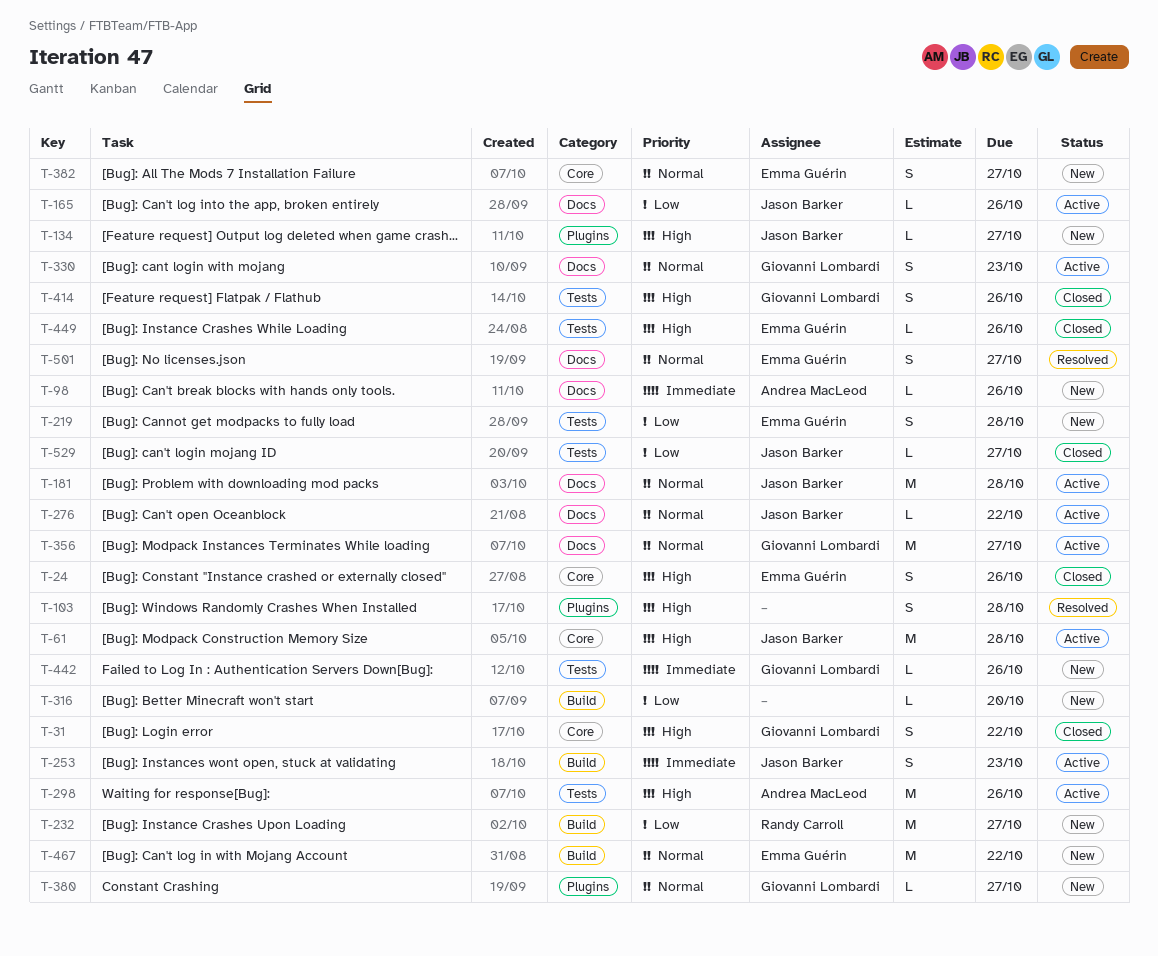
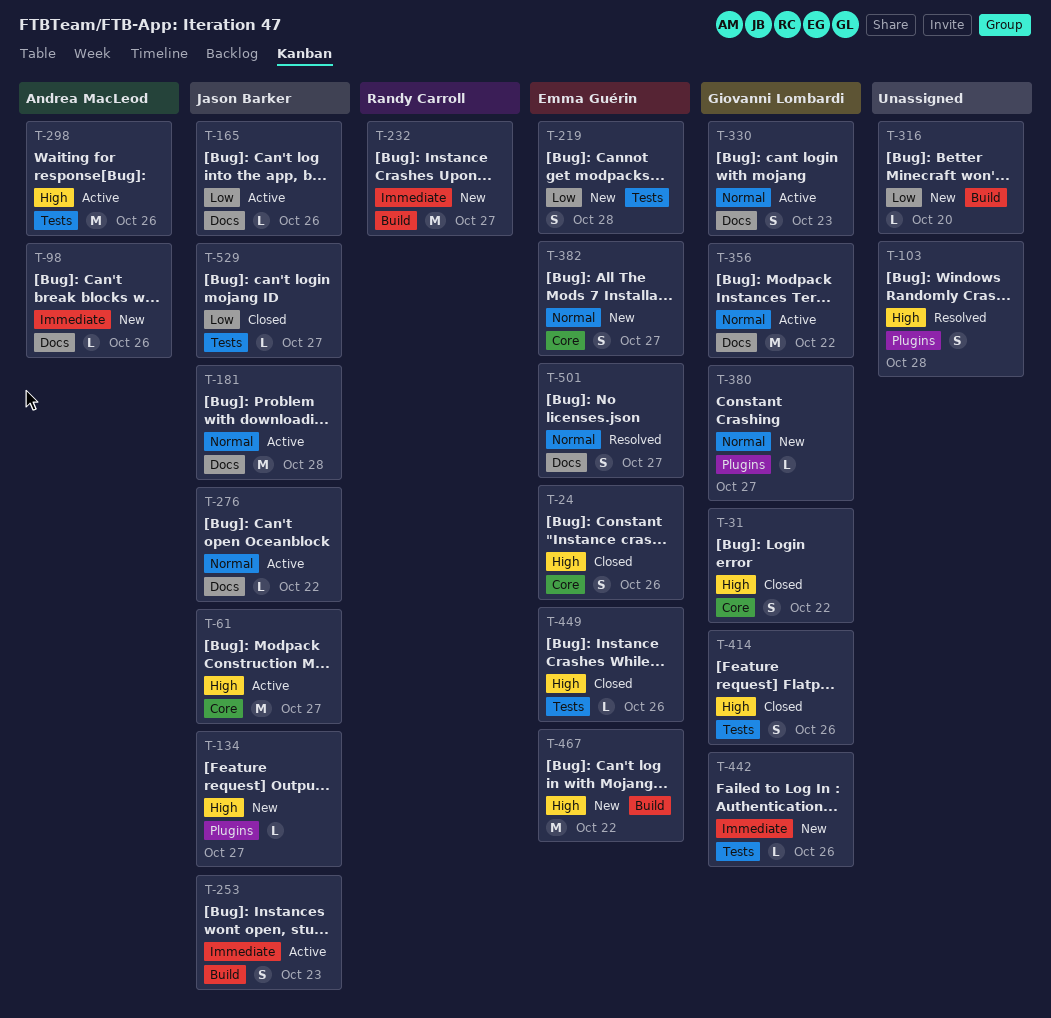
T-61, due: Oct 28 -> Oct 27
T-232, priority: Low -> Immediate
T-356, due: Oct 27 -> Oct 22
T-467, priority: Normal -> High

